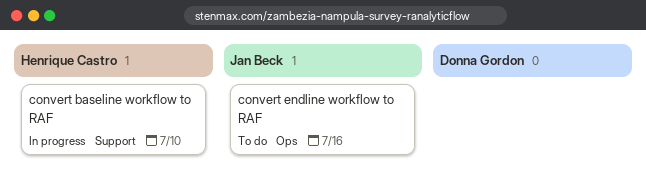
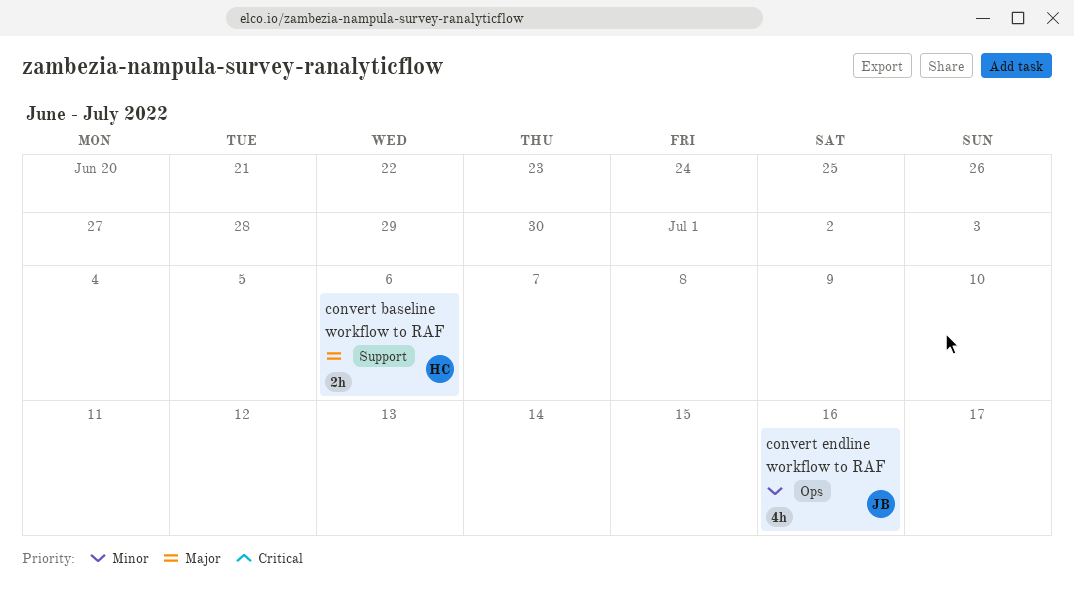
convert baseline workflow to RAF, due: Jul 10 -> Jul 6

